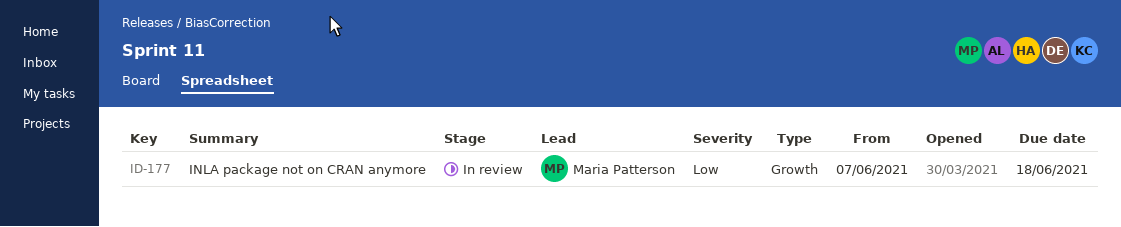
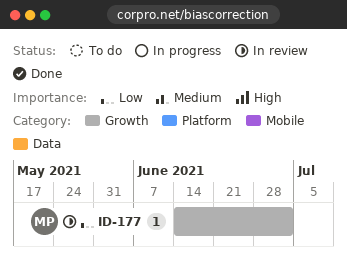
ID-177, start: Jun 7 -> Jun 14
ID-177, due: Jun 18 -> Jul 2

